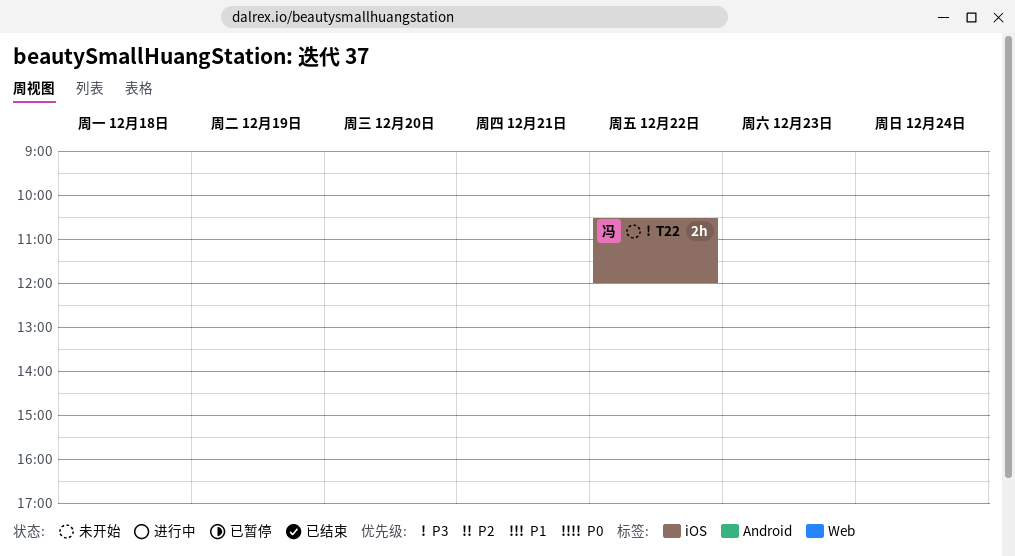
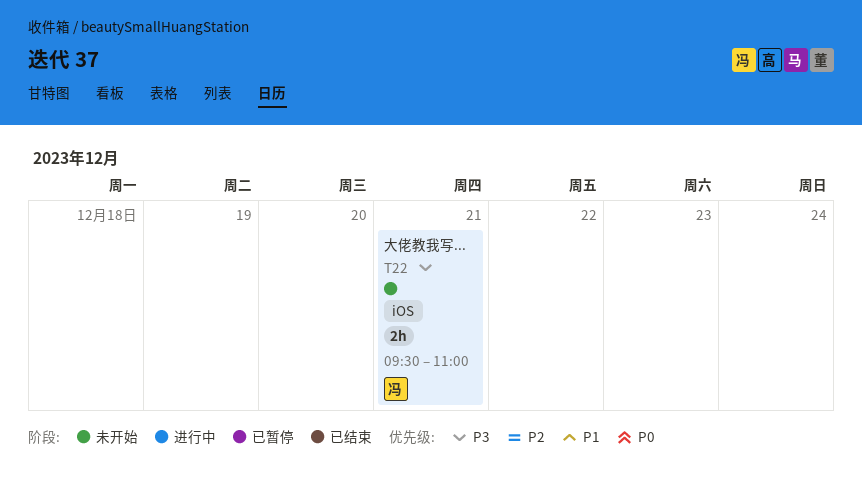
T22, day: Dec 22 -> Dec 21
T22, begins: 10:30 -> 09:30
T22, ends: 12:00 -> 11:00

